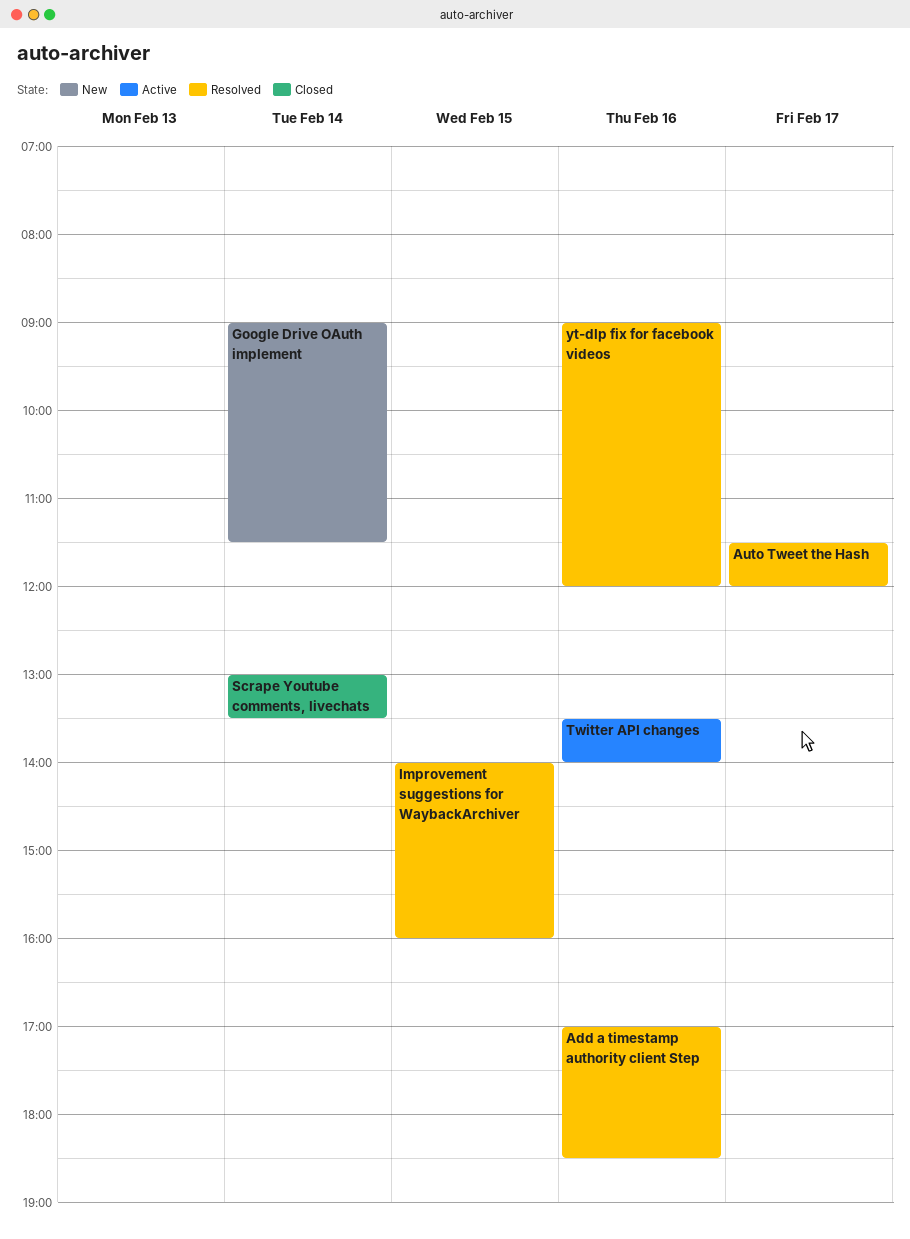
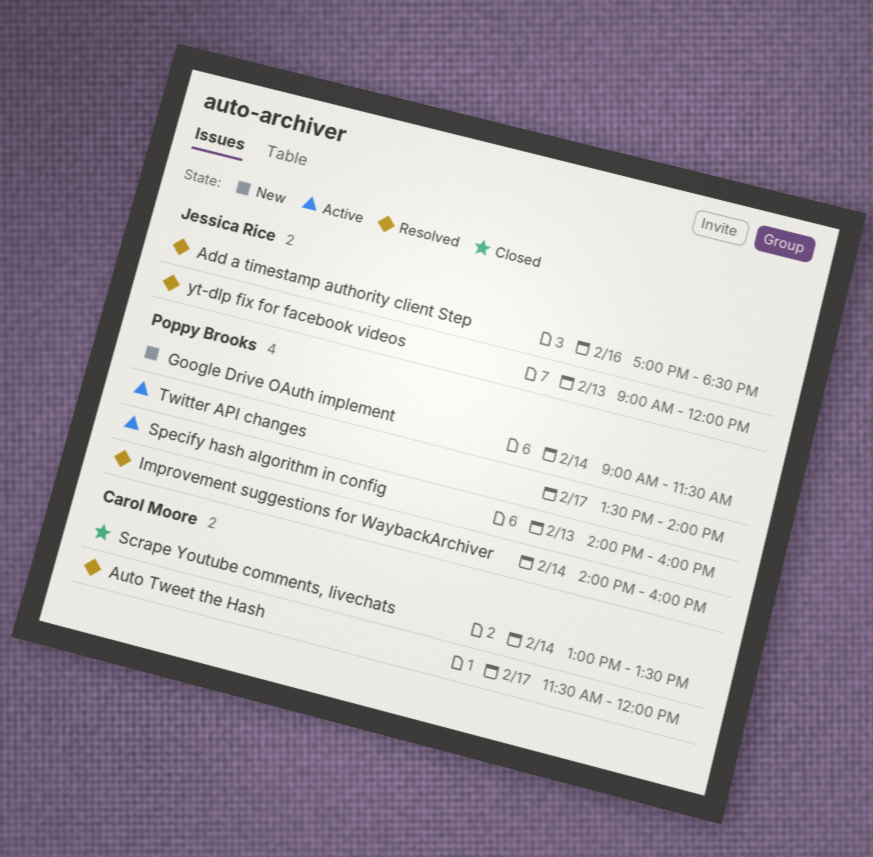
Improvement suggestions for WaybackArchiver, day: Feb 15 -> Feb 14
Specify hash algorithm in config: none -> present
Twitter API changes, day: Feb 16 -> Feb 17
yt-dlp fix for facebook videos, day: Feb 16 -> Feb 13

